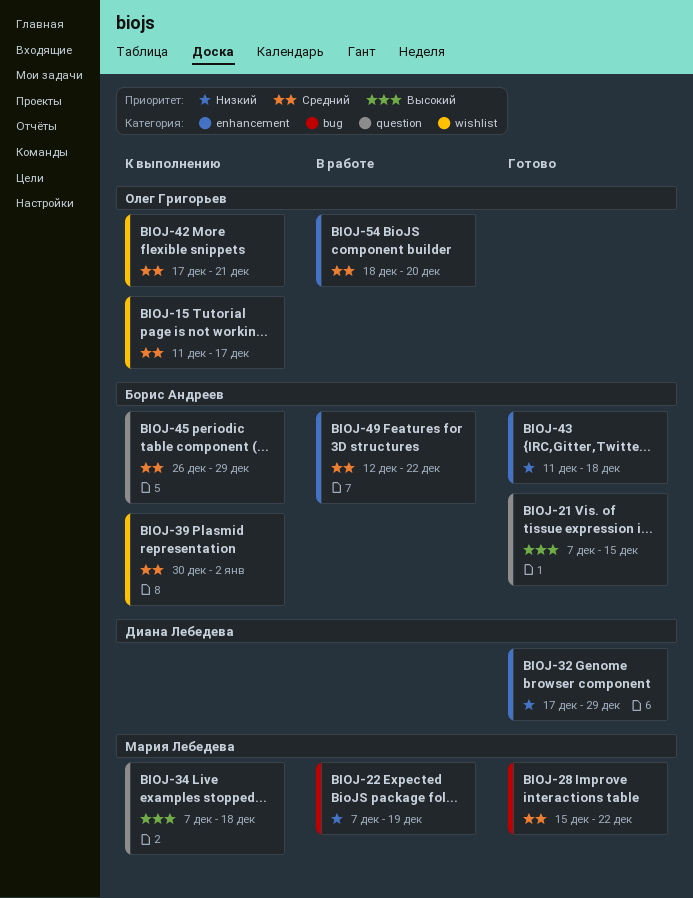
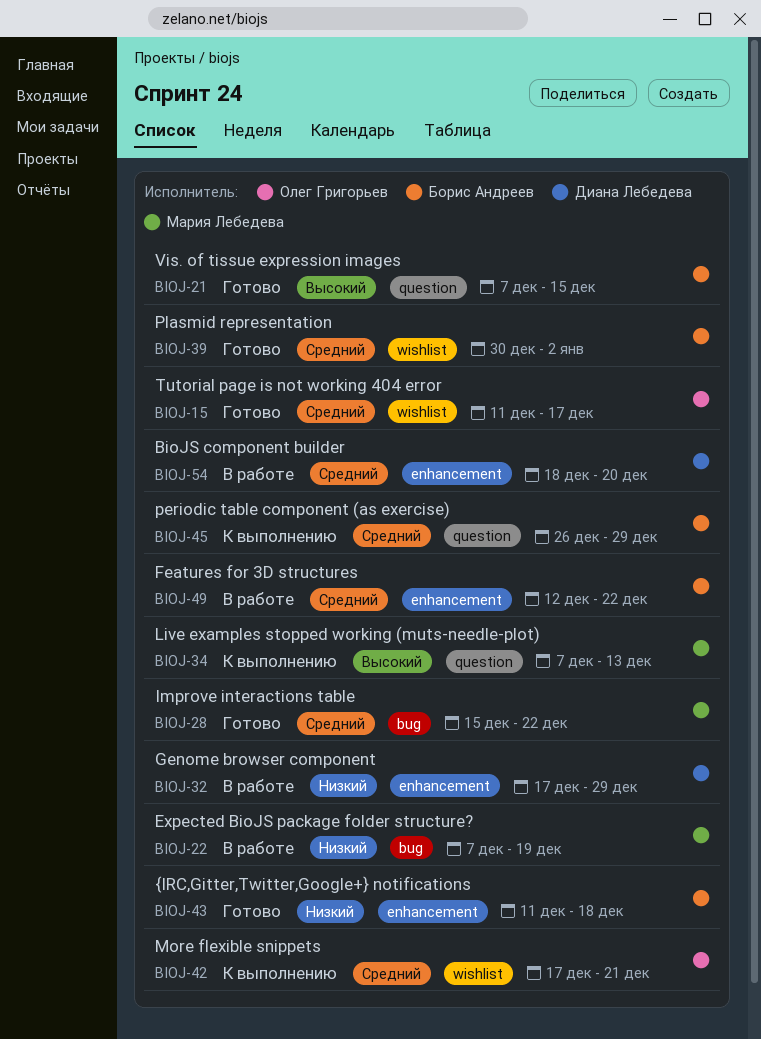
BIOJ-15, status: К выполнению -> Готово
BIOJ-32, status: Готово -> В работе
BIOJ-34, due: Dec 18 -> Dec 13
BIOJ-39, status: К выполнению -> Готово
BIOJ-54, owner: Олег Григорьев -> Диана Лебедева

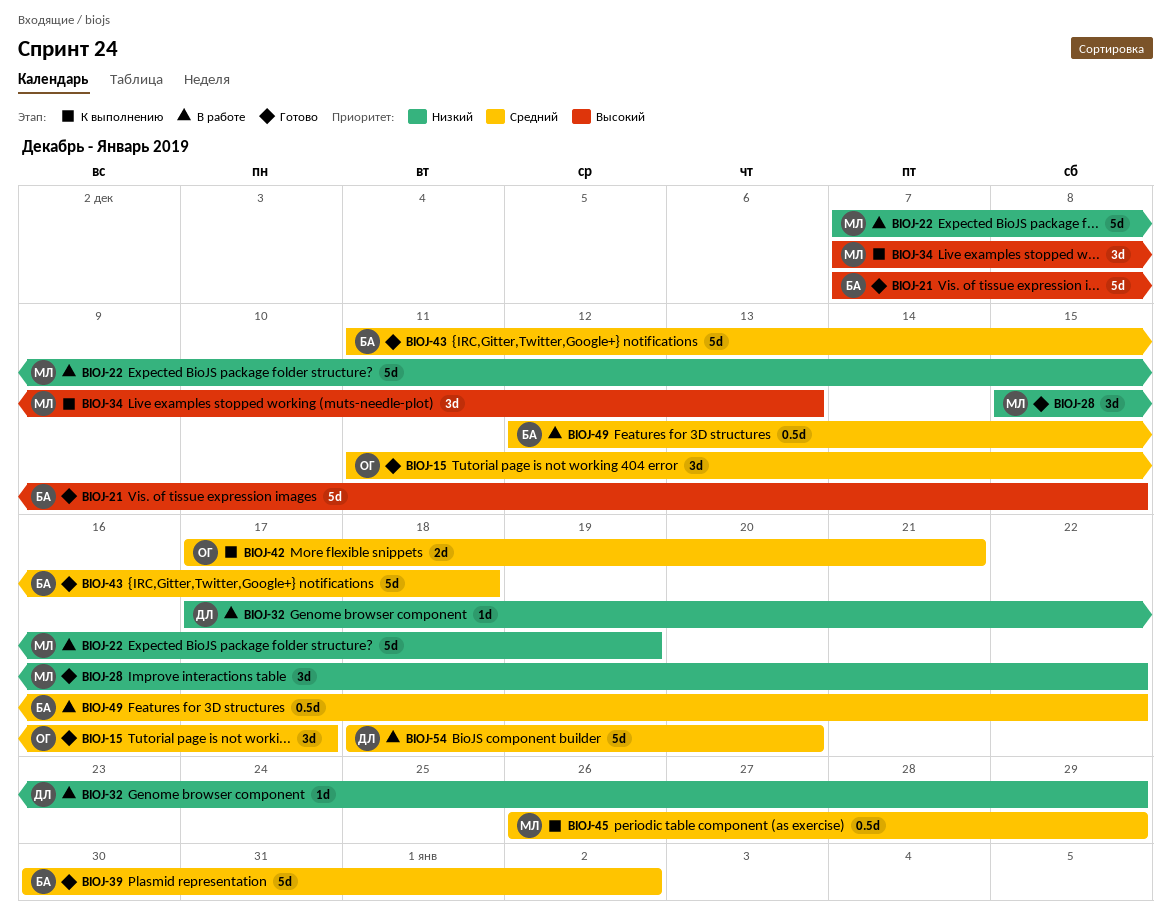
BIOJ-28, priority: Средний -> Низкий
BIOJ-43, priority: Низкий -> Средний
BIOJ-45, owner: Борис Андреев -> Мария Лебедева

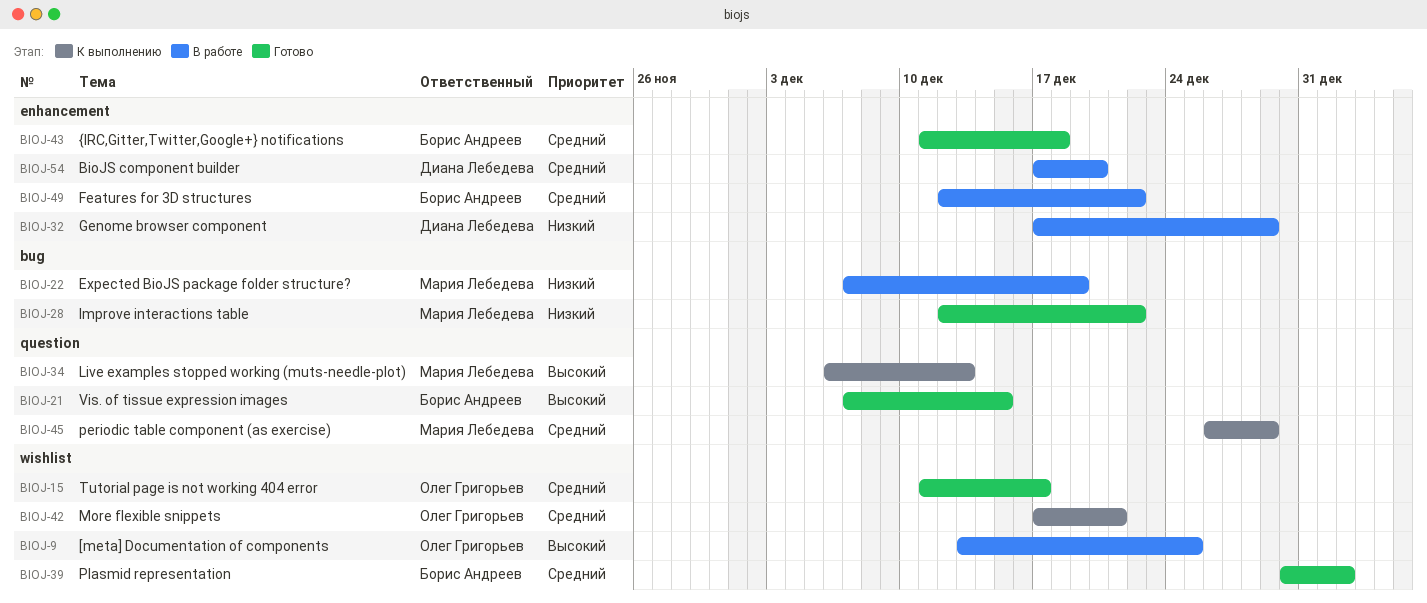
BIOJ-9: none -> present
BIOJ-28, start: Dec 15 -> Dec 12
BIOJ-34, start: Dec 7 -> Dec 6
BIOJ-54, start: Dec 18 -> Dec 17

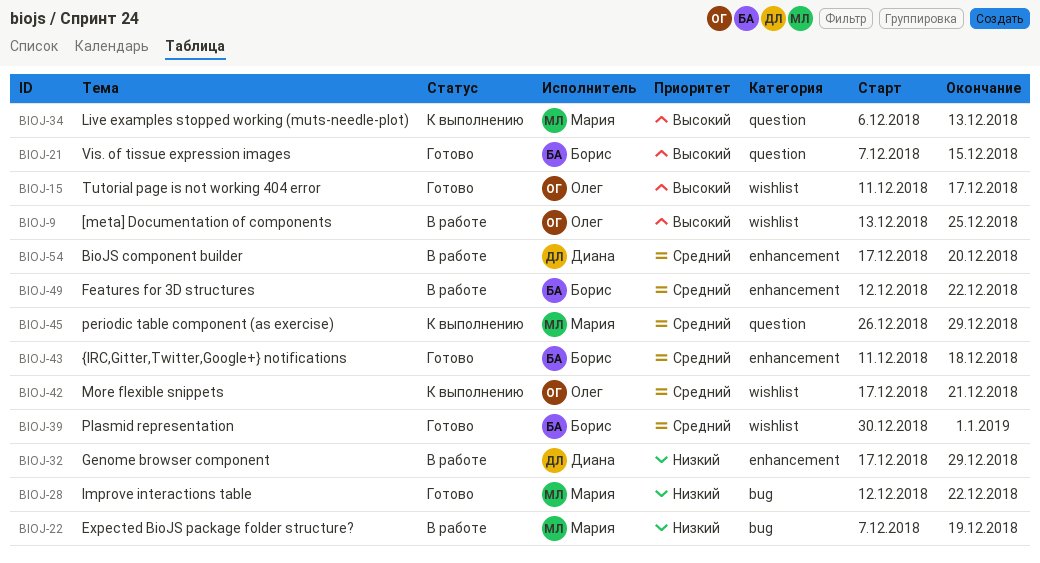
BIOJ-15, priority: Средний -> Высокий
BIOJ-39, due: Jan 2 -> Jan 1

